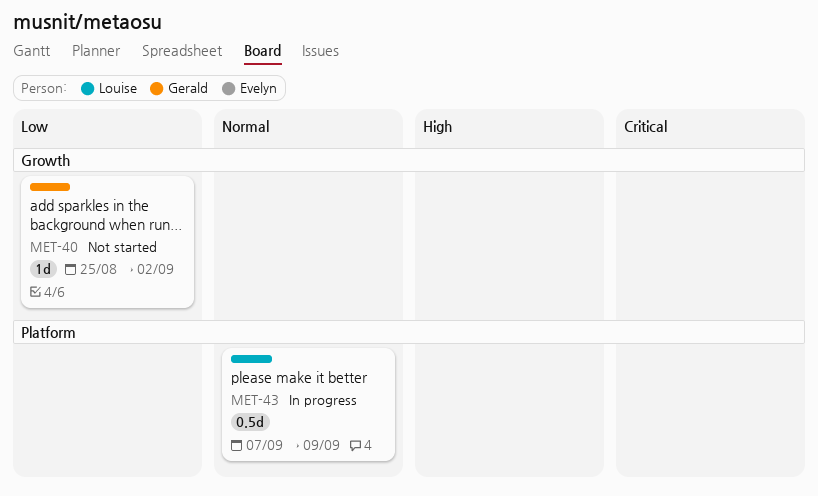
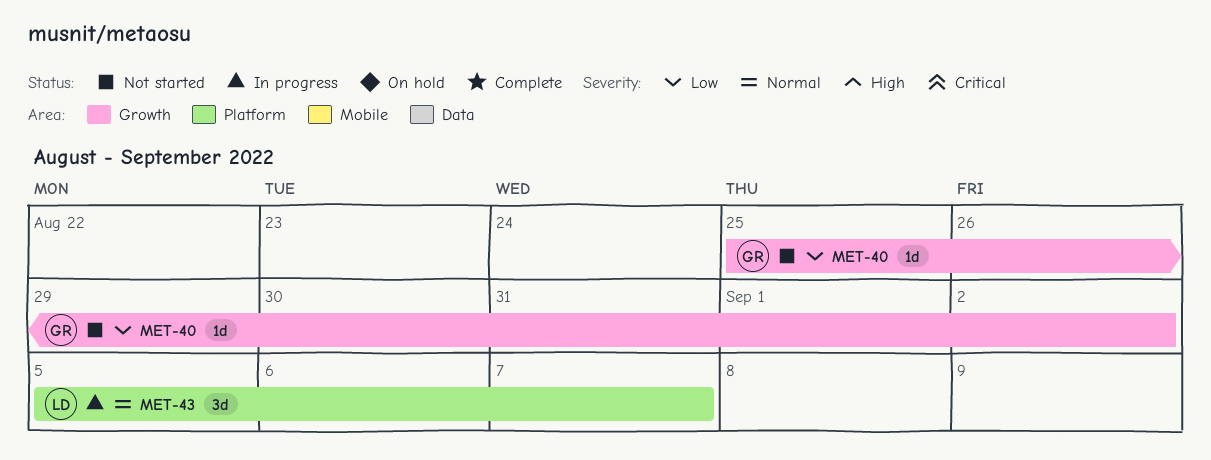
MET-43, estimate: 0.5d -> 3d
MET-43, start: Sep 7 -> Sep 5
MET-43, due: Sep 9 -> Sep 7

